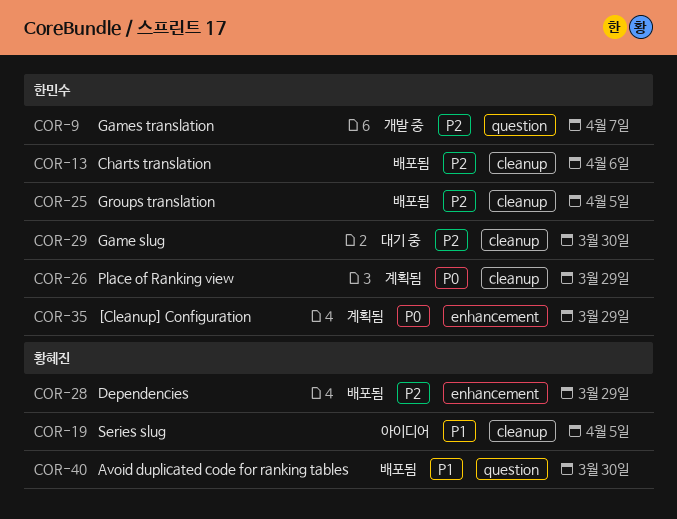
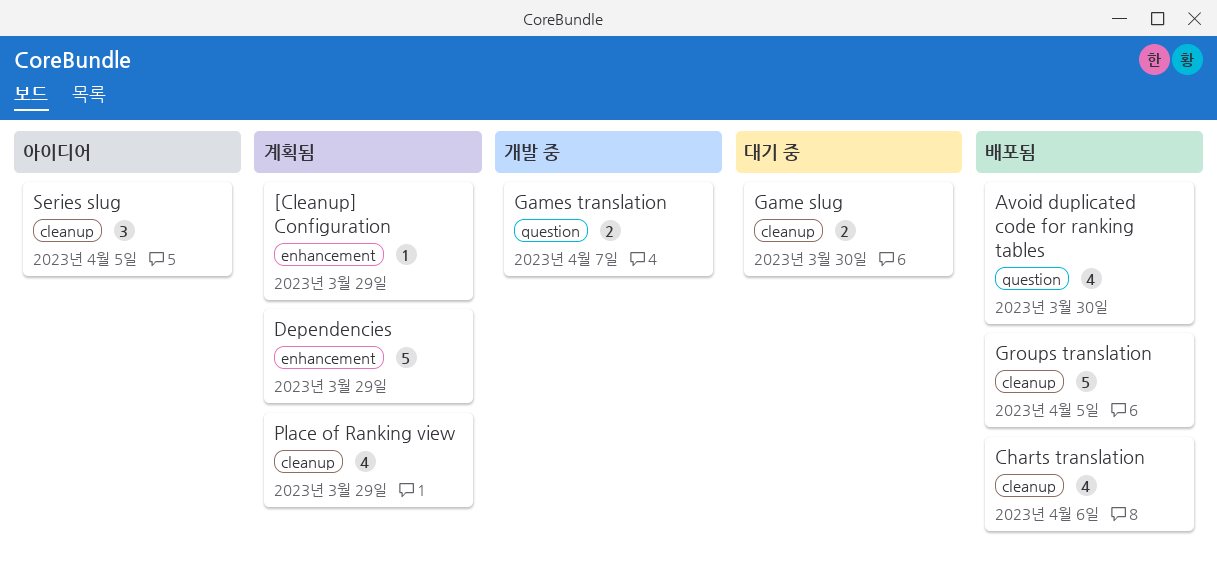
Dependencies, status: 배포됨 -> 계획됨

